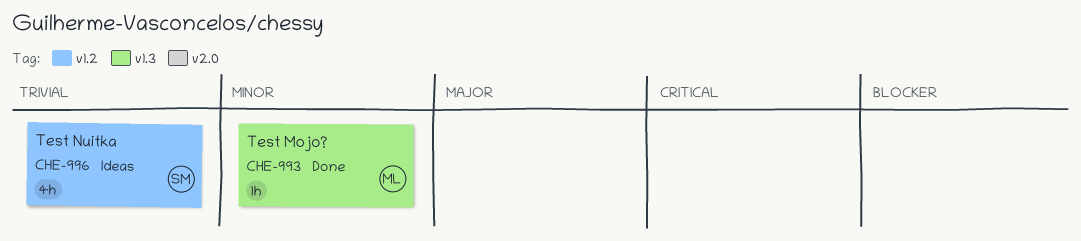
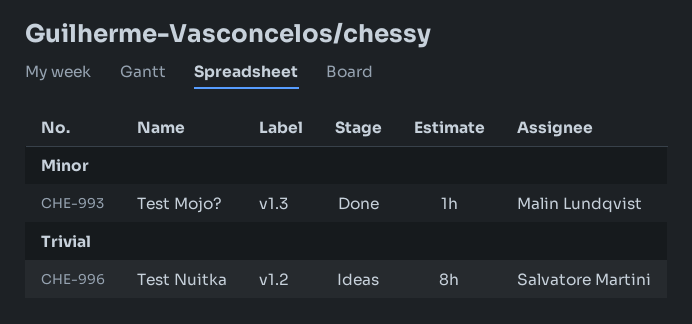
CHE-996, estimate: 4h -> 8h

